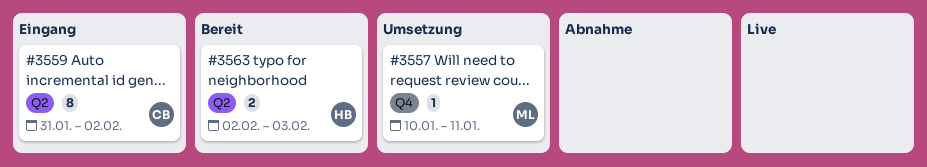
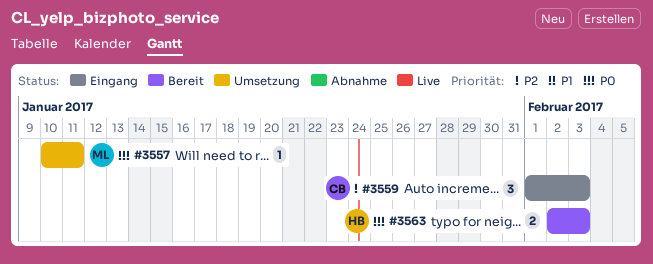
#3559, estimate: 8 -> 3
#3559, start: Jan 31 -> Feb 1
#3559, due: Feb 2 -> Feb 3

